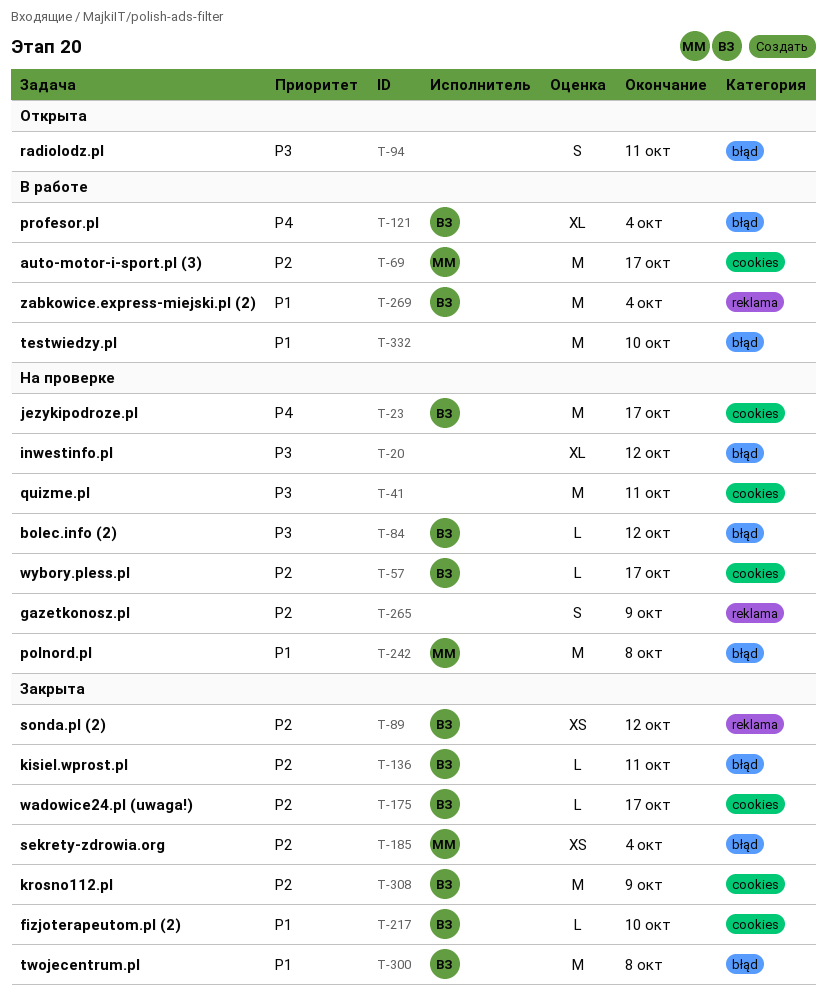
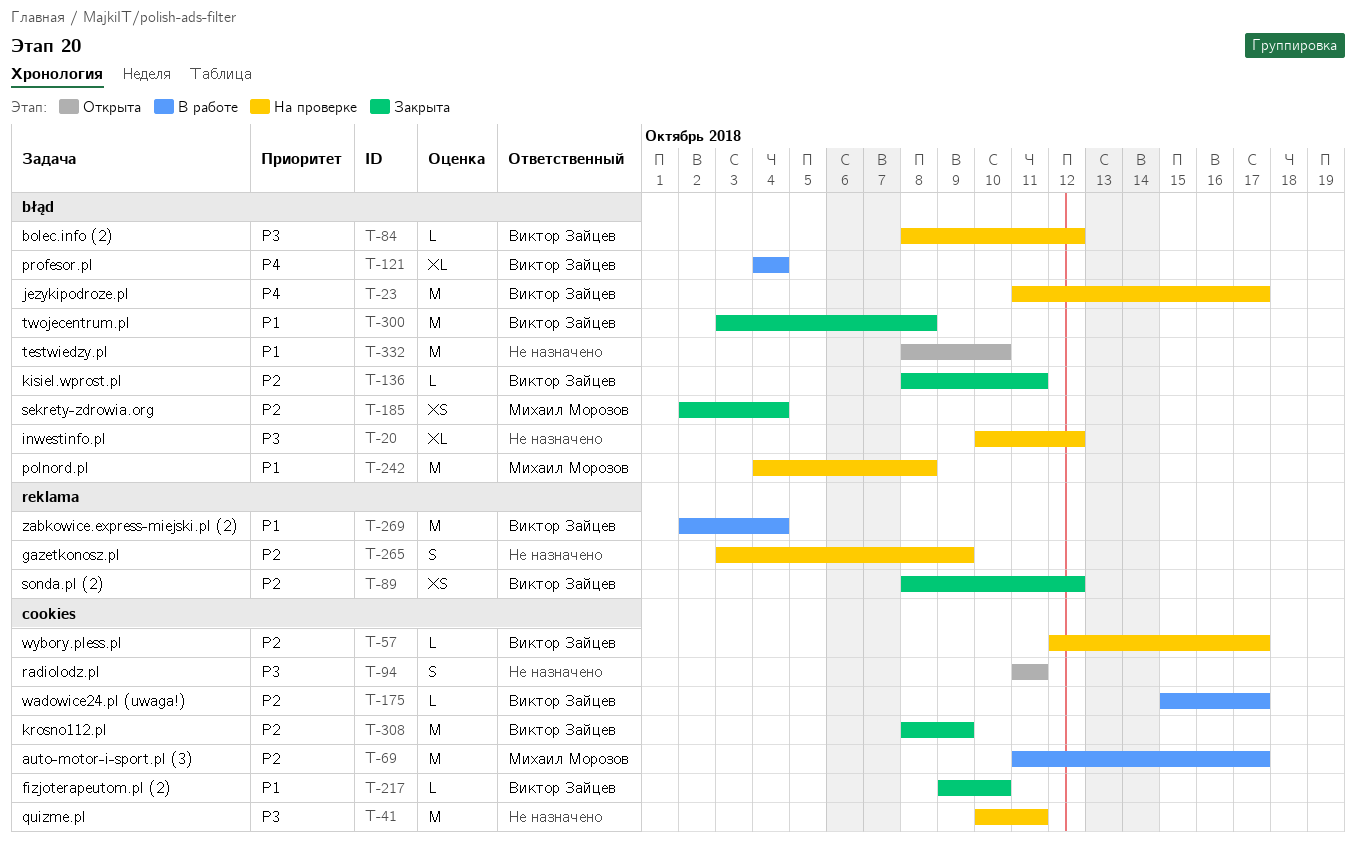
T-23, label: cookies -> błąd
T-94, label: błąd -> cookies
T-175, status: Закрыта -> В работе
T-332, status: В работе -> Открыта

